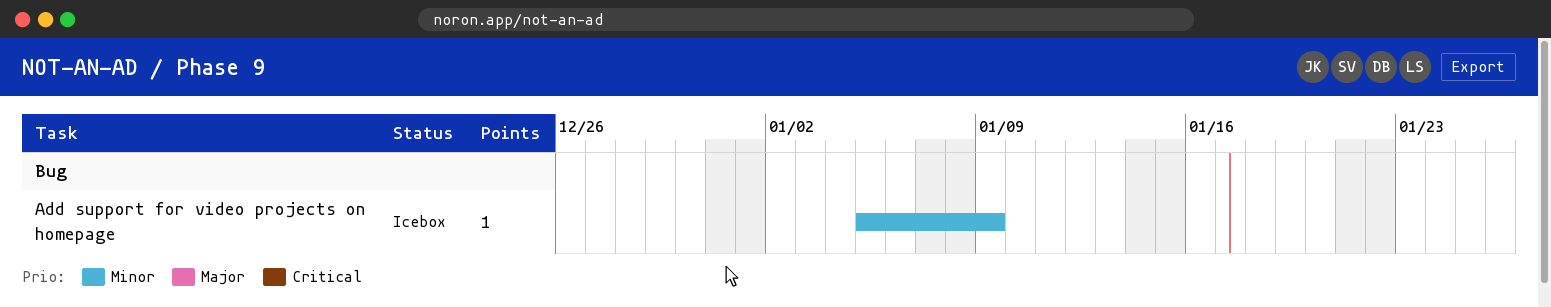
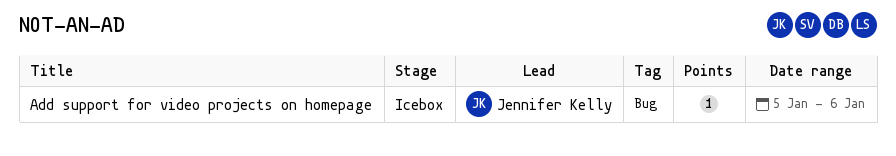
Add support for video projects on homepage, due: Jan 9 -> Jan 6

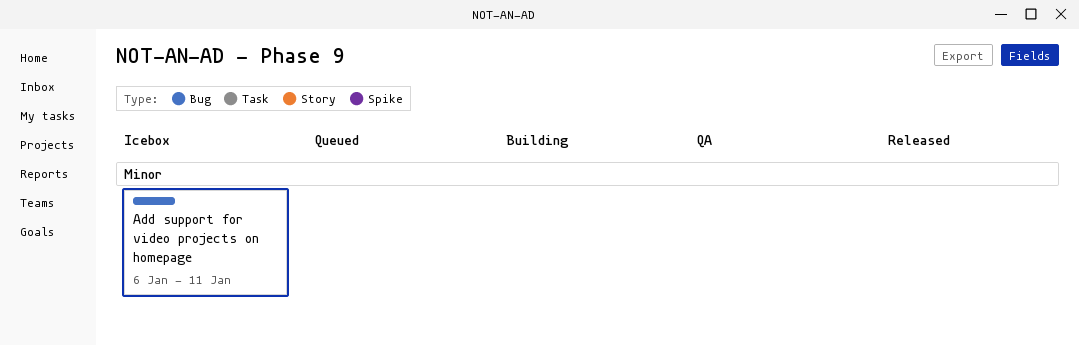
Add support for video projects on homepage, start: Jan 5 -> Jan 6
Add support for video projects on homepage, due: Jan 6 -> Jan 11

